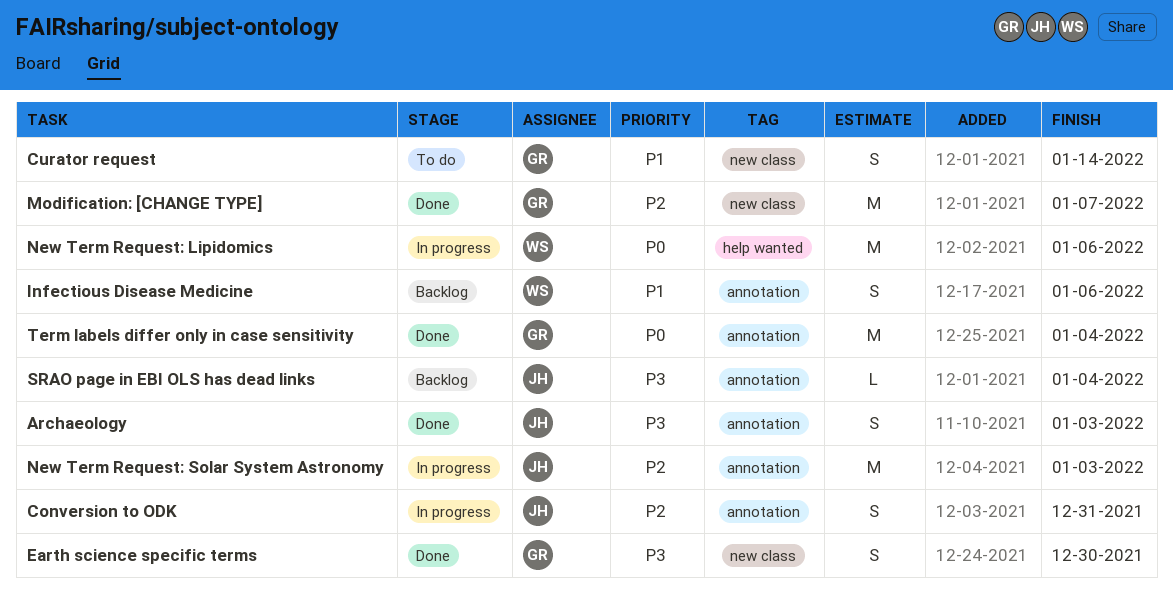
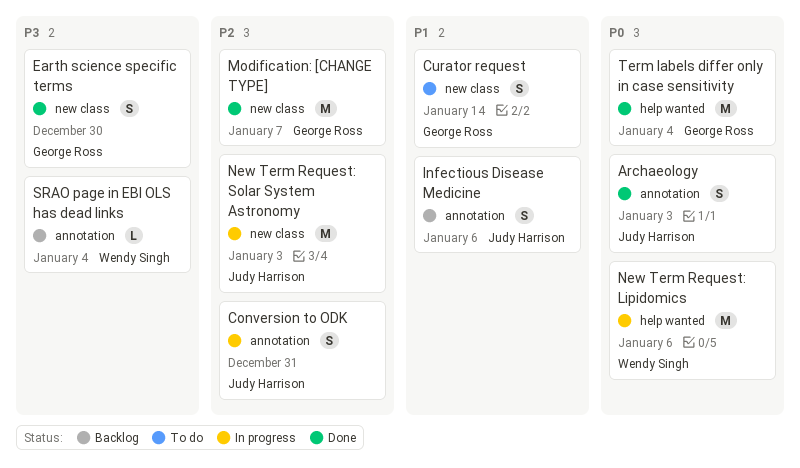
Archaeology, priority: P3 -> P0
Infectious Disease Medicine, owner: Wendy Singh -> Judy Harrison
New Term Request: Solar System Astronomy, label: annotation -> new class
SRAO page in EBI OLS has dead links, owner: Judy Harrison -> Wendy Singh
Term labels differ only in case sensitivity, label: annotation -> help wanted

